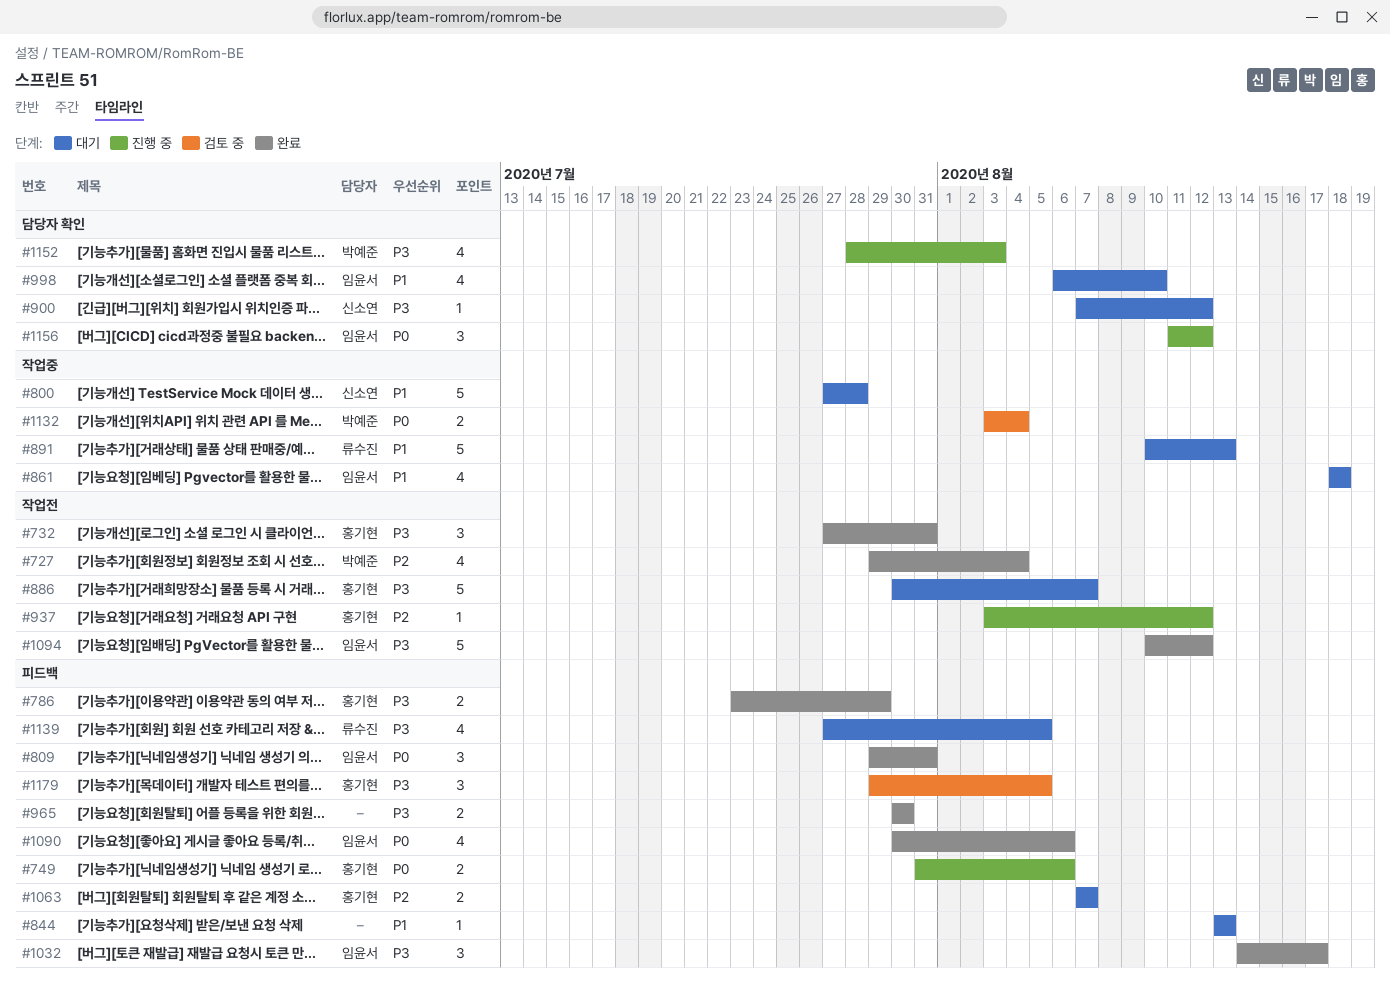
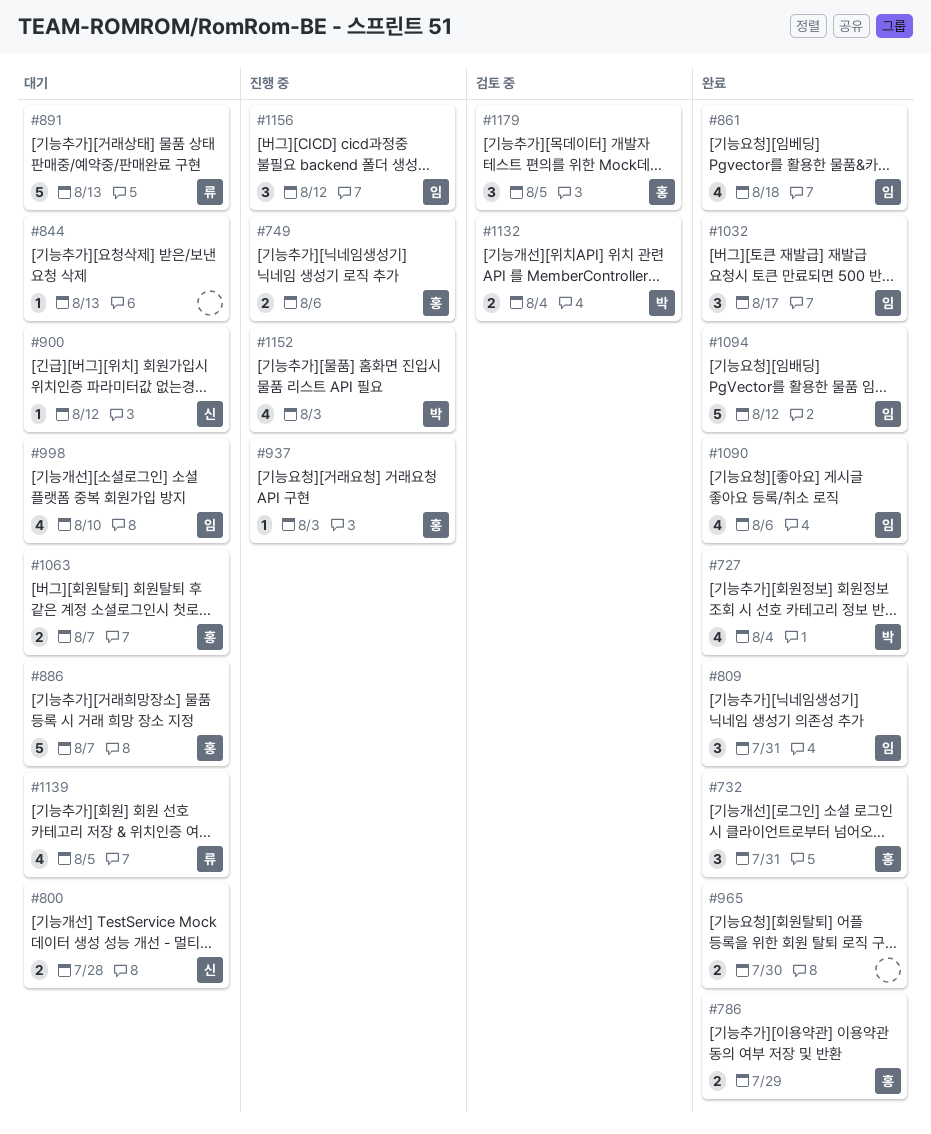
#800, estimate: 5 -> 2
#861, status: 대기 -> 완료
#937, due: Aug 12 -> Aug 3

